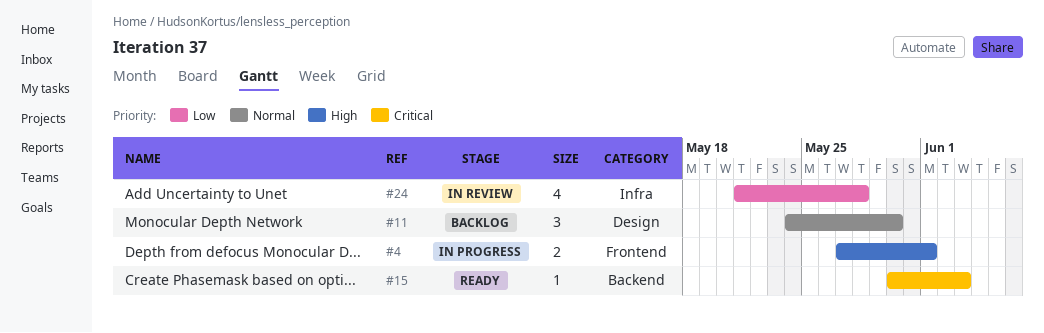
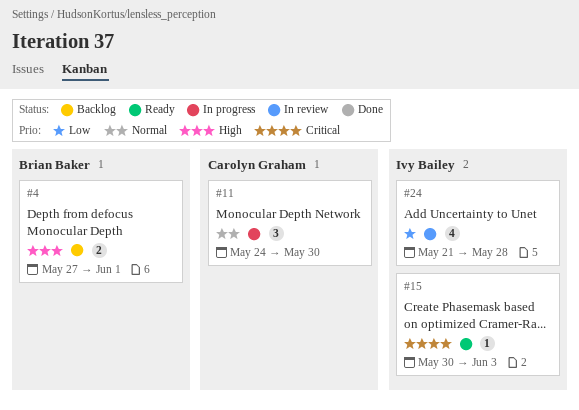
#4, status: In progress -> Backlog
#11, status: Backlog -> In progress

